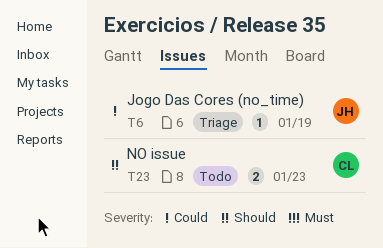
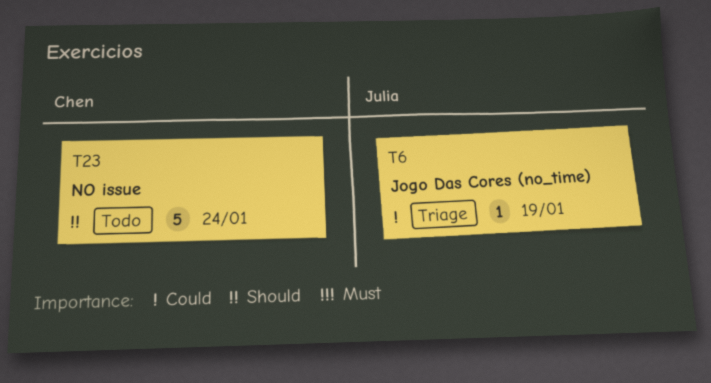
T23, estimate: 2 -> 5
T23, due: Jan 23 -> Jan 24

